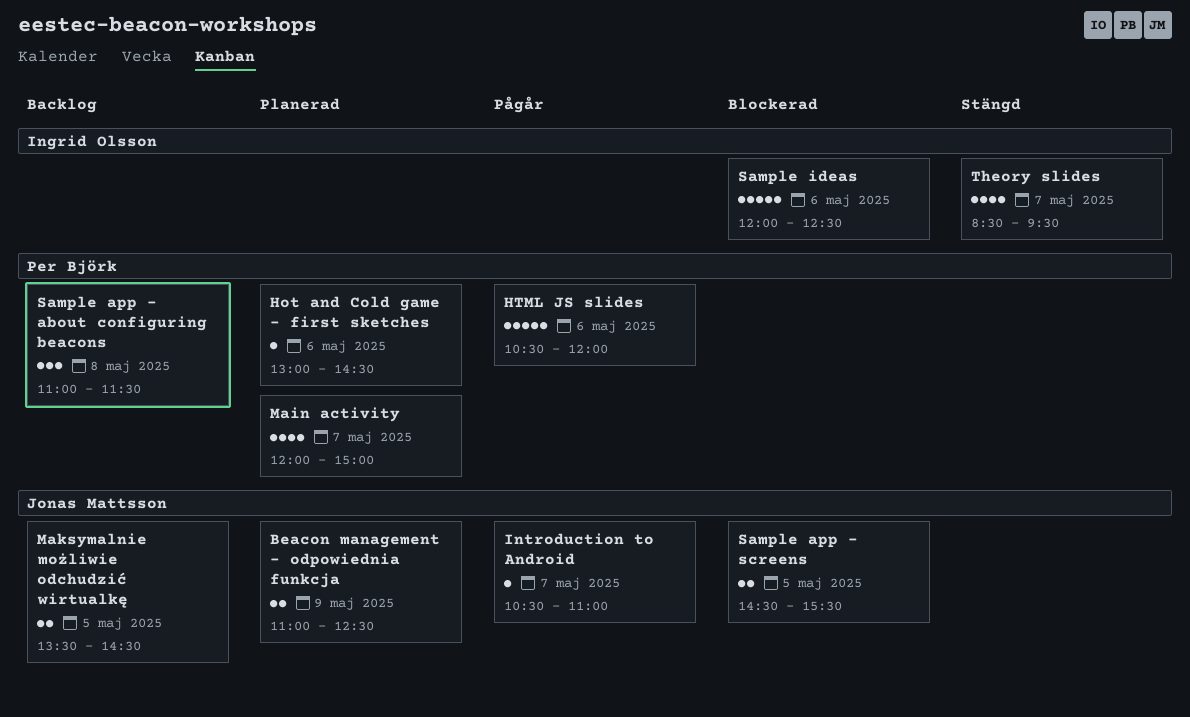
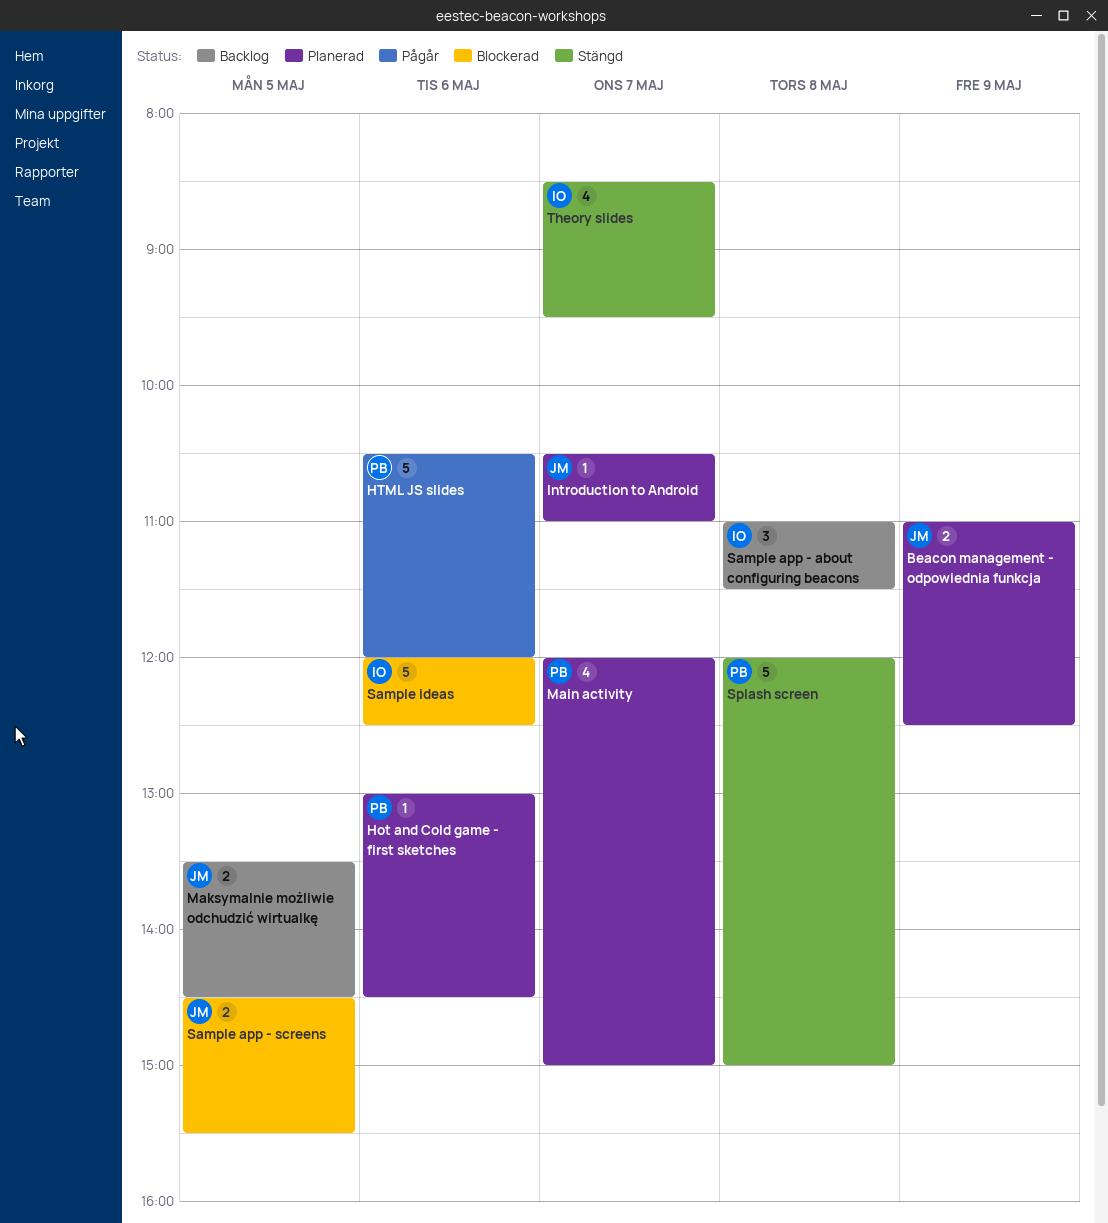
Introduction to Android, status: Pågår -> Planerad
Sample app - about configuring beacons, owner: Per Björk -> Ingrid Olsson
Splash screen: none -> present

